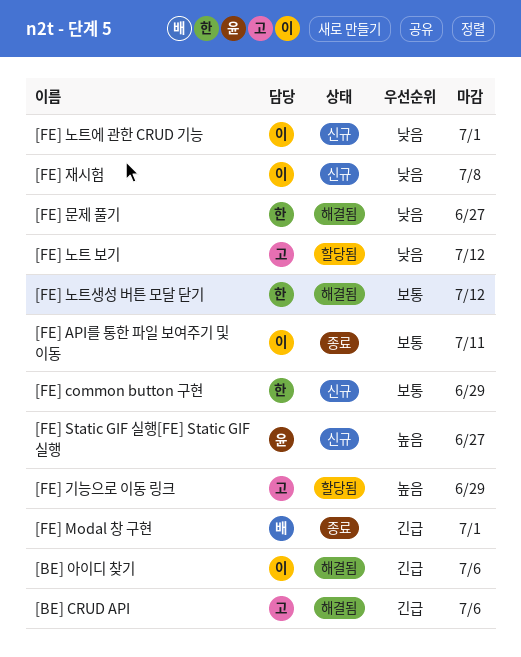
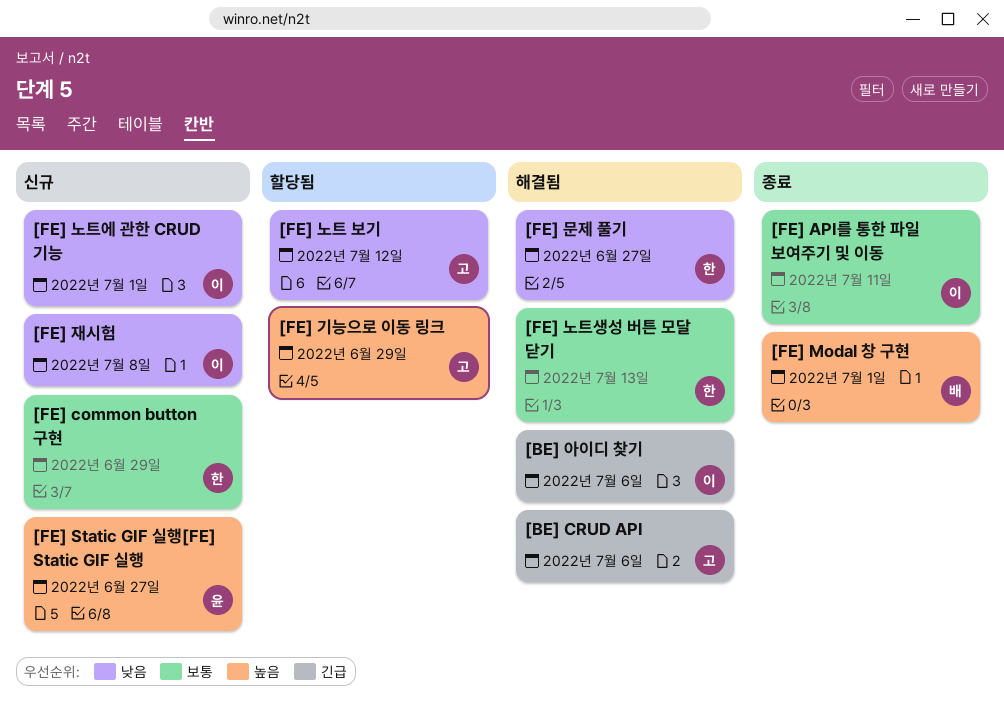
[FE] Modal 창 구현, priority: 긴급 -> 높음
[FE] 노트생성 버튼 모달 닫기, due: Jul 12 -> Jul 13

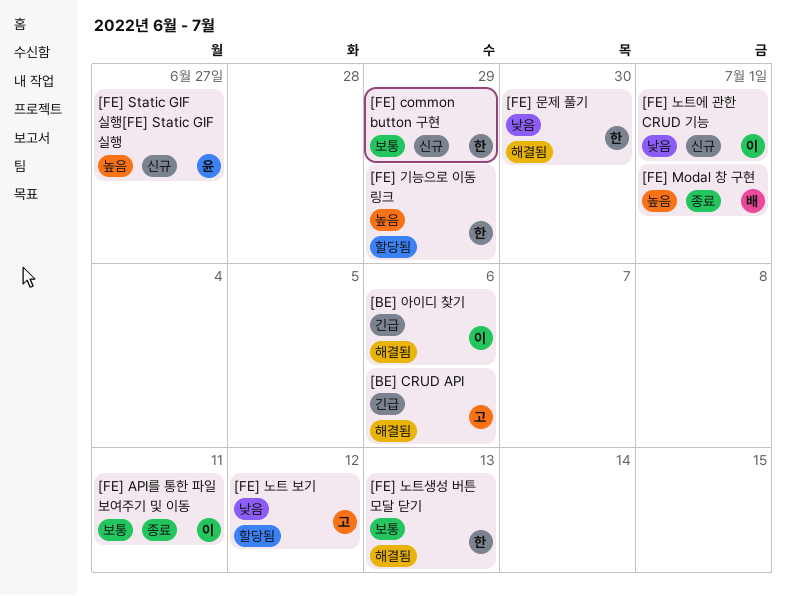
[FE] 기능으로 이동 링크, owner: 고 -> 한
[FE] 문제 풀기, due: Jun 27 -> Jun 30
[FE] 재시험: present -> none

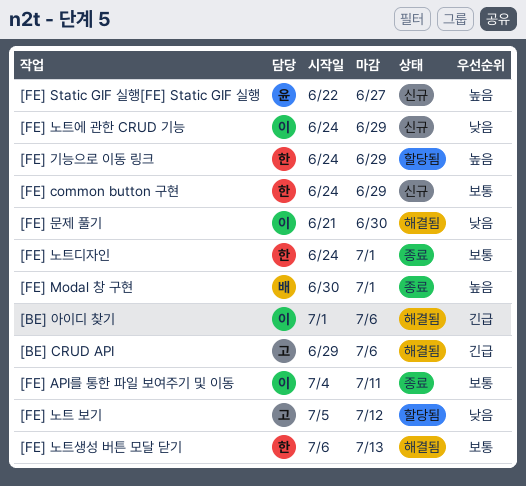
[FE] 노트디자인: none -> present
[FE] 노트에 관한 CRUD 기능, due: Jul 1 -> Jun 29
[FE] 문제 풀기, owner: 한 -> 이

